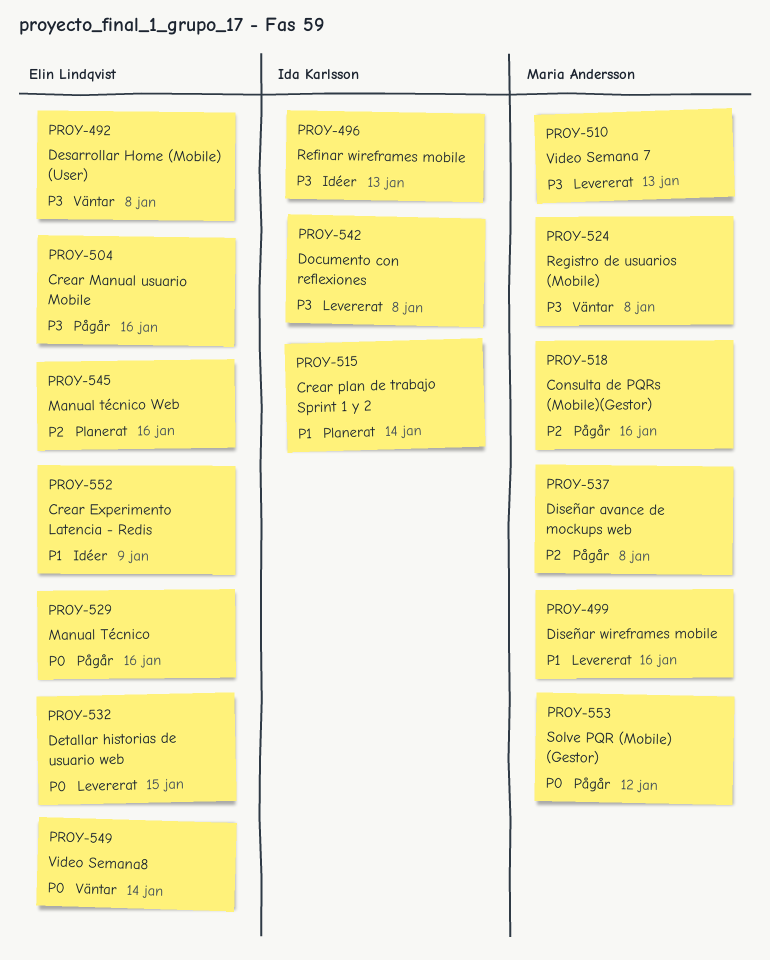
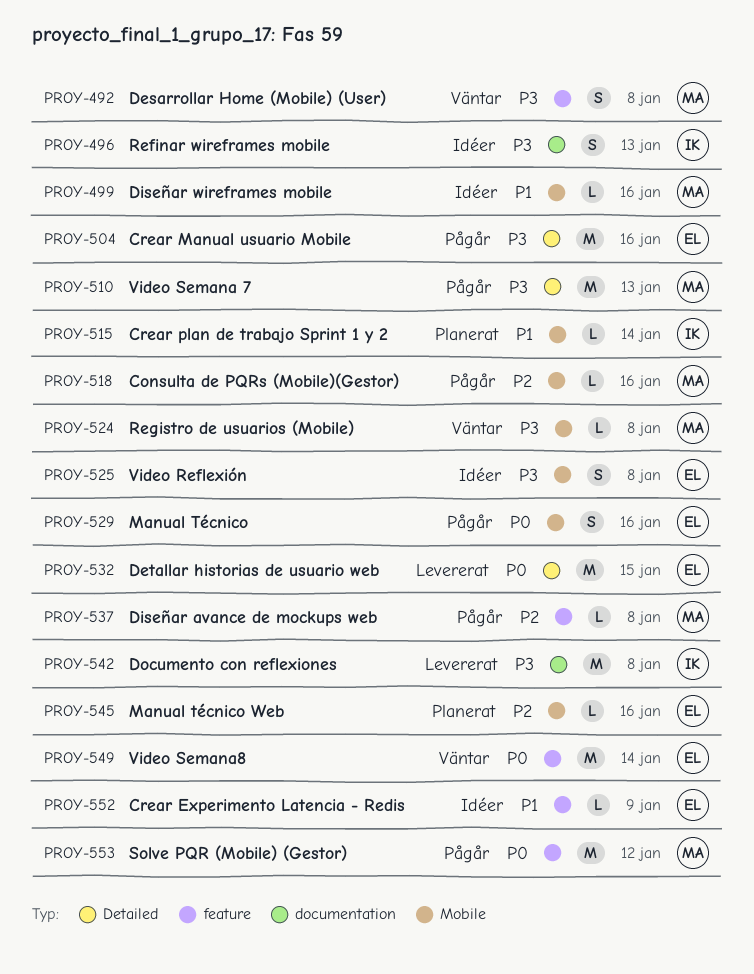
PROY-492, owner: Elin Lindqvist -> Maria Andersson
PROY-499, status: Levererat -> Idéer
PROY-510, status: Levererat -> Pågår
PROY-525: none -> present

